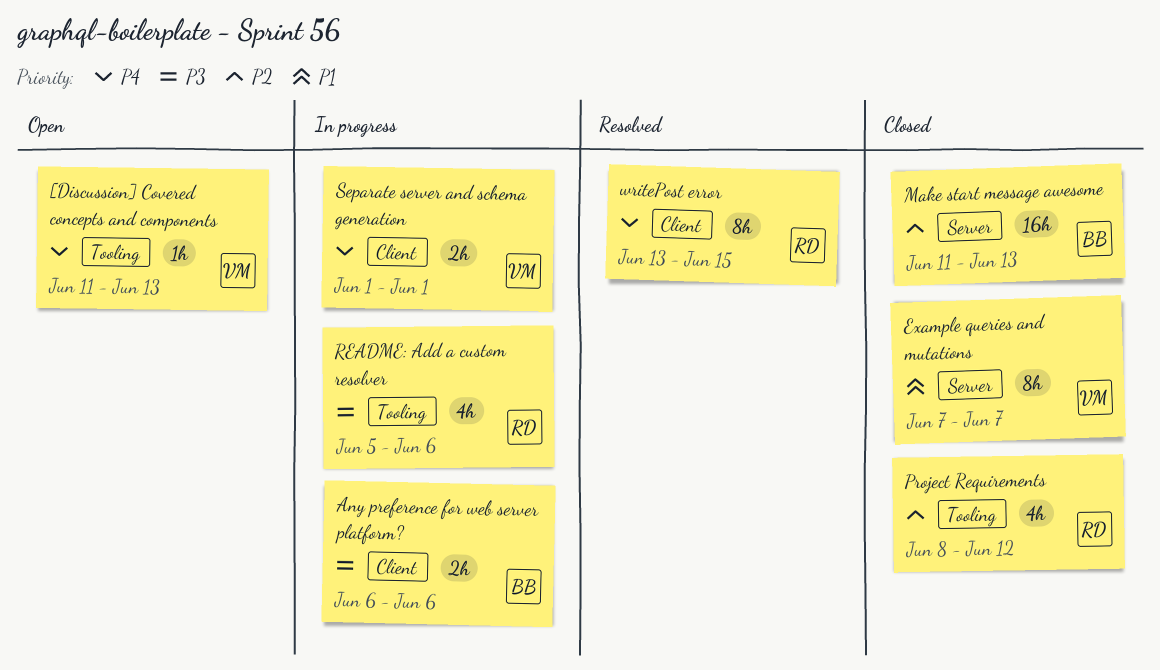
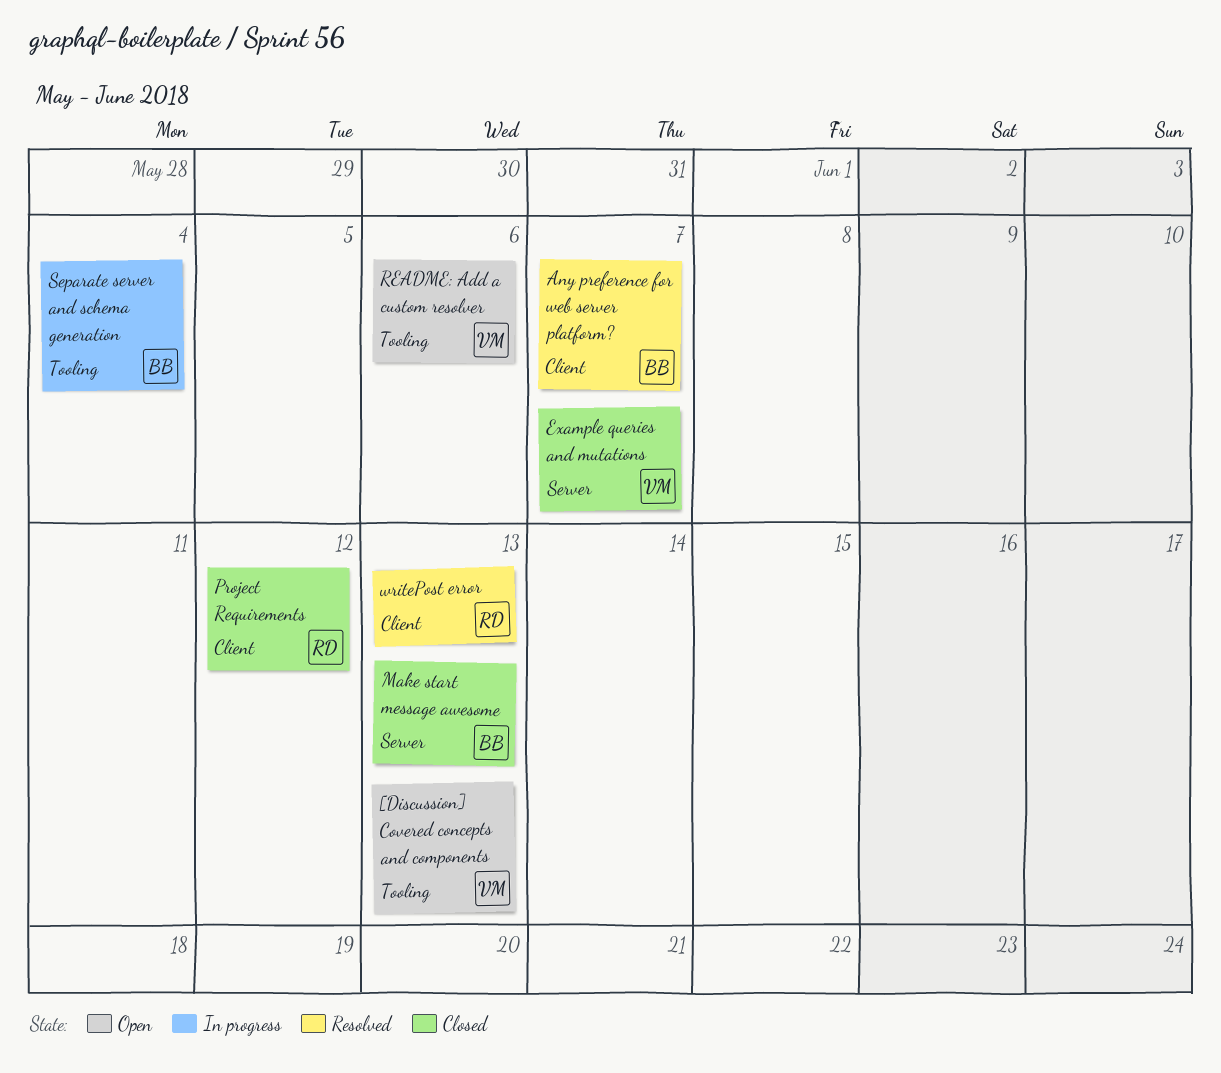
Any preference for web server platform?, status: In progress -> Resolved
Any preference for web server platform?, due: Jun 6 -> Jun 7
Project Requirements, label: Tooling -> Client
README: Add a custom resolver, status: In progress -> Open
README: Add a custom resolver, owner: RD -> VM
Separate server and schema generation, owner: VM -> BB
Separate server and schema generation, label: Client -> Tooling
Separate server and schema generation, due: Jun 1 -> Jun 4
writePost error, due: Jun 15 -> Jun 13

